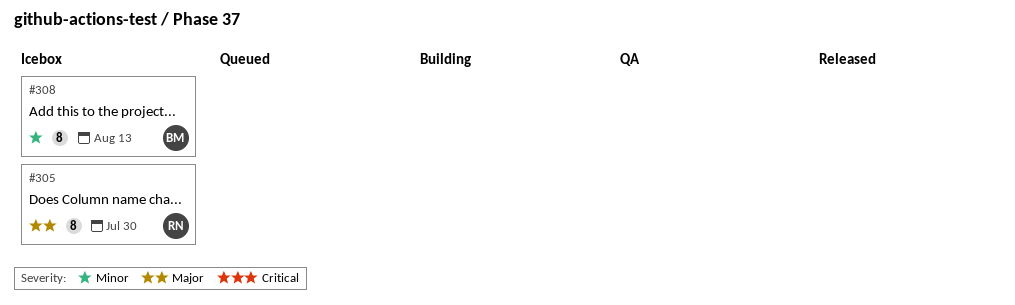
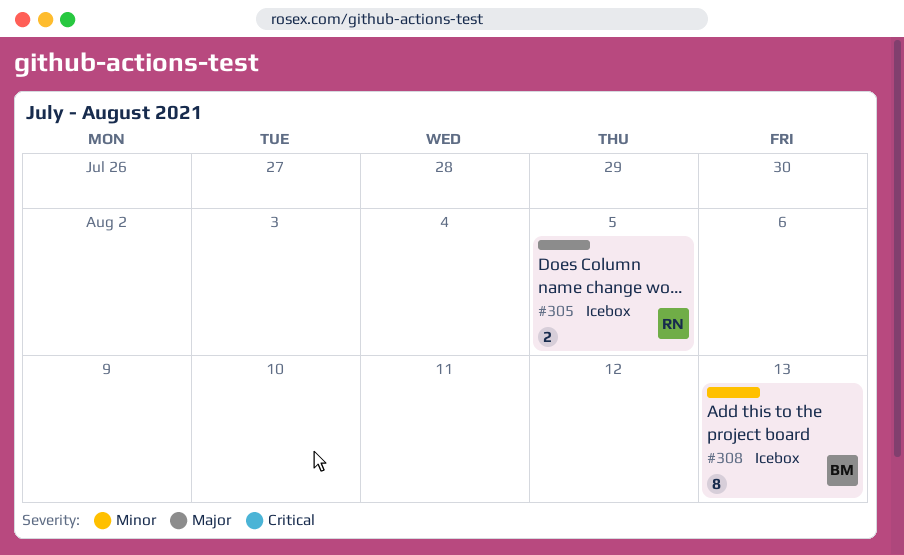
#305, estimate: 8 -> 2
#305, due: Jul 30 -> Aug 5

